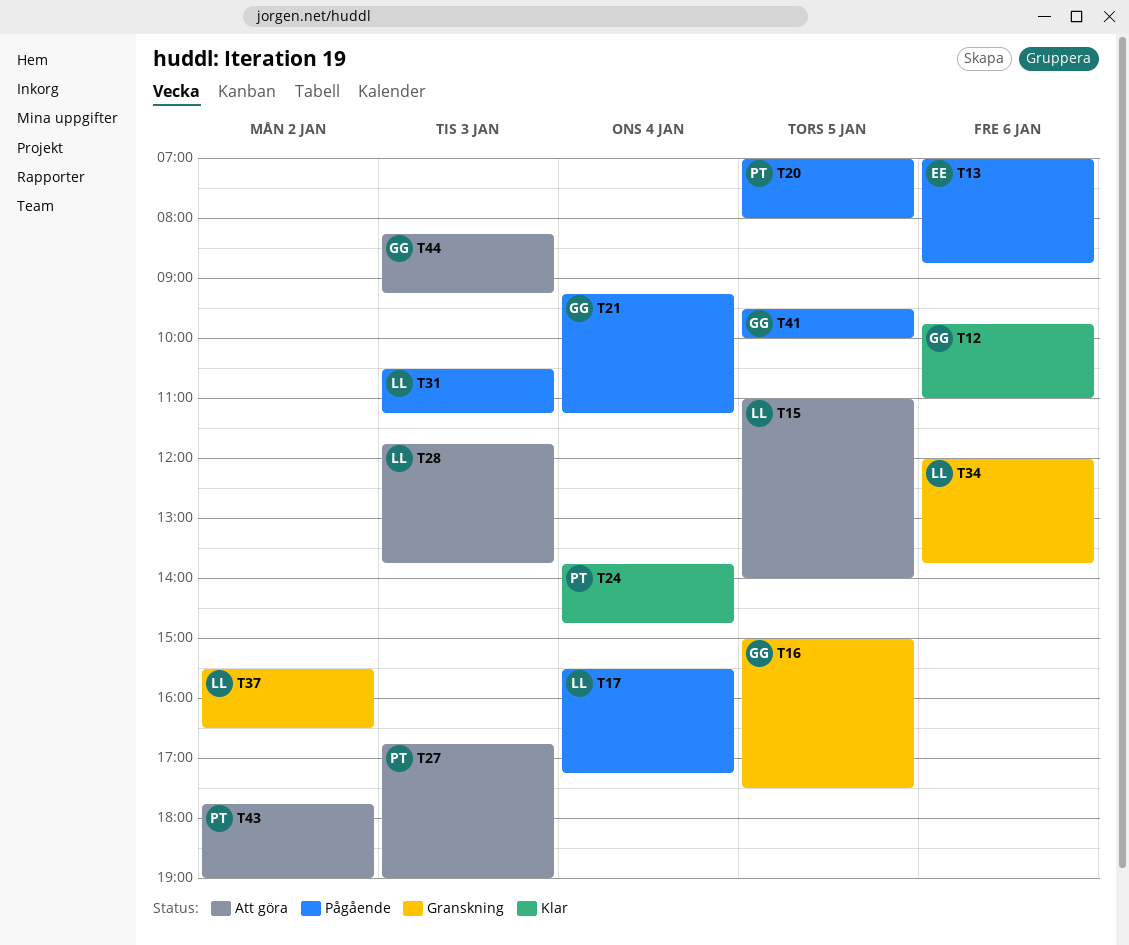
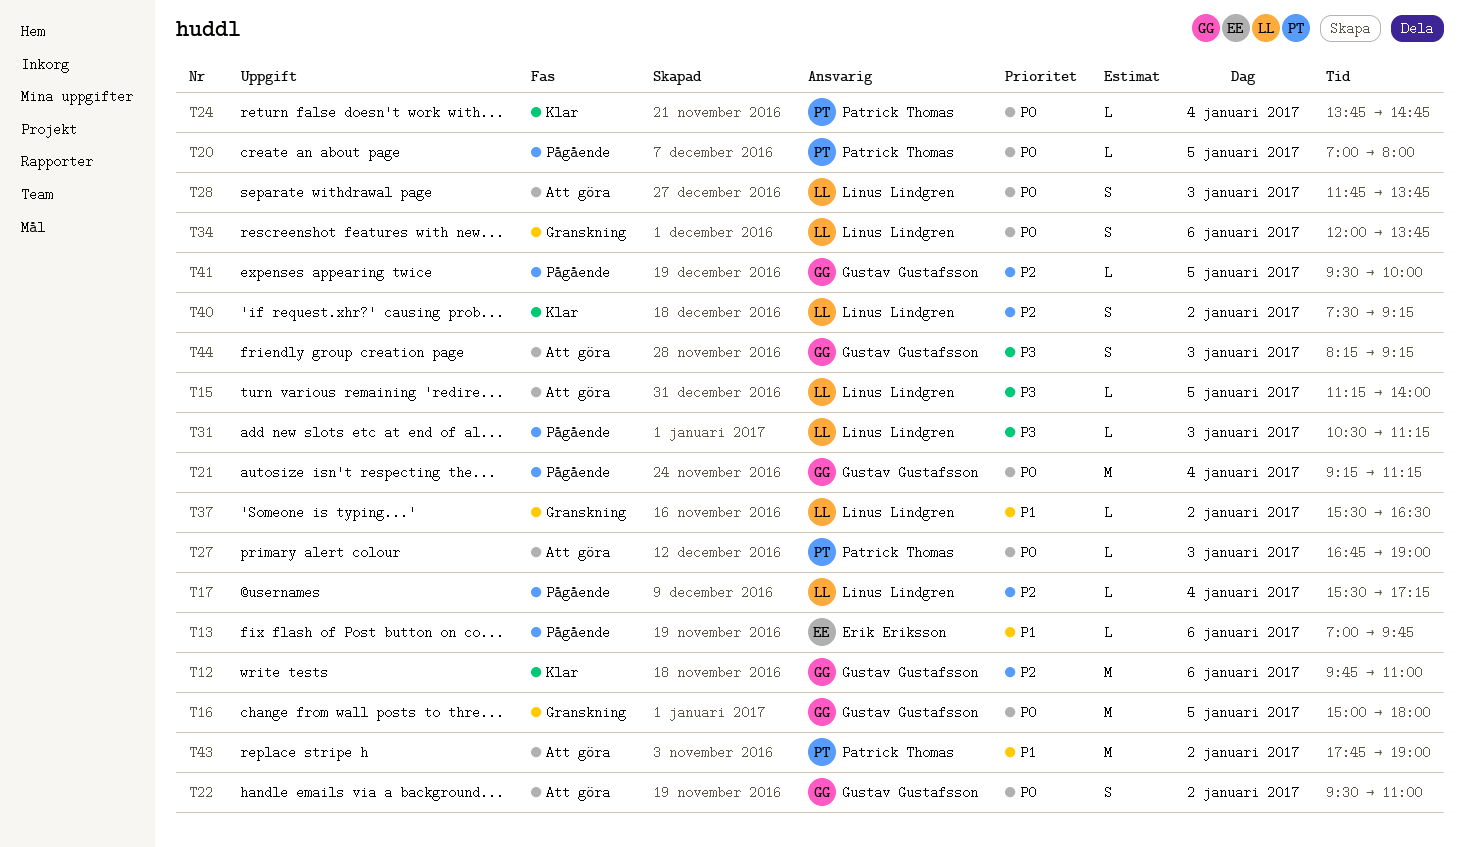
T13, ends: 08:45 -> 09:45
T15, begins: 11:00 -> 11:15
T16, ends: 17:30 -> 18:00
T22: none -> present
T40: none -> present

